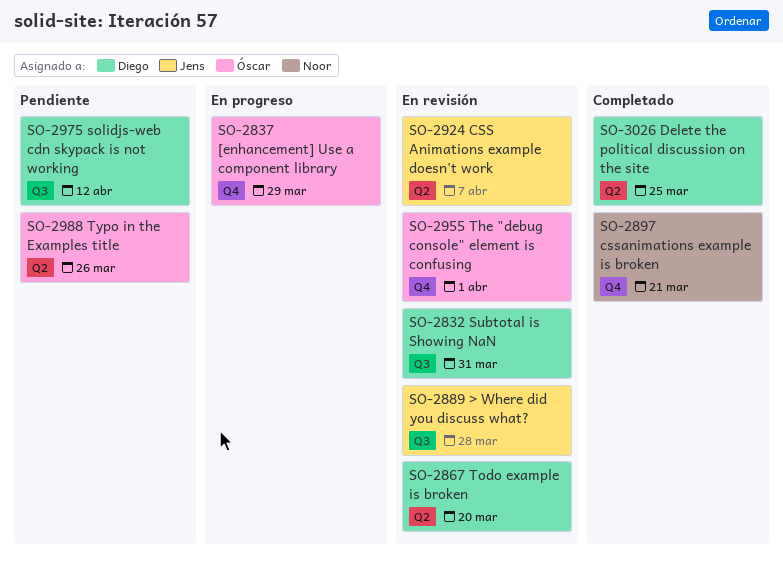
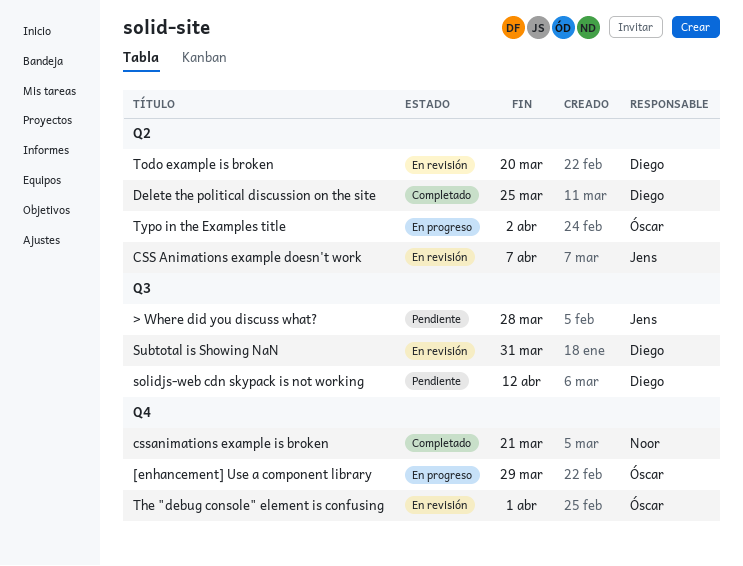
> Where did you discuss what?, status: En revisión -> Pendiente
Typo in the Examples title, status: Pendiente -> En progreso
Typo in the Examples title, due: Mar 26 -> Apr 2

